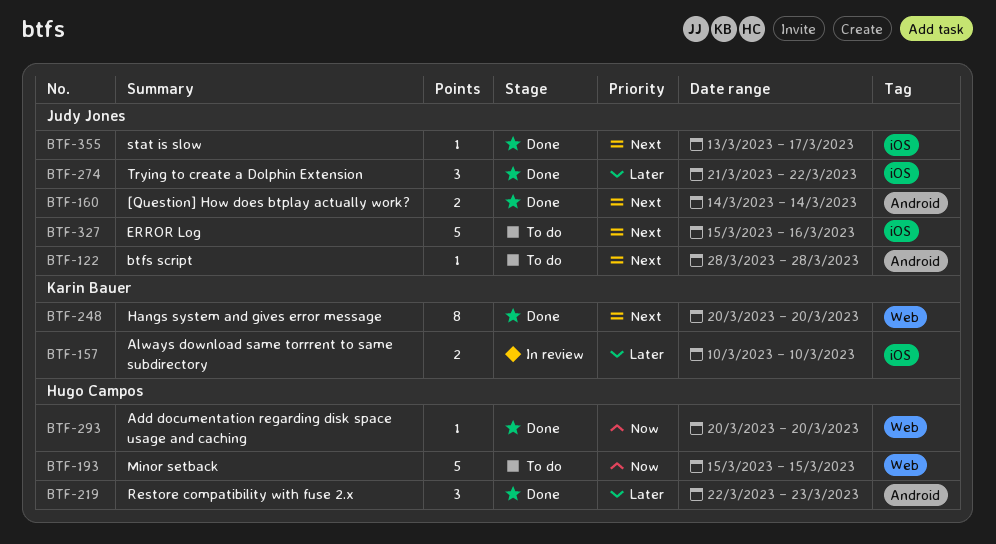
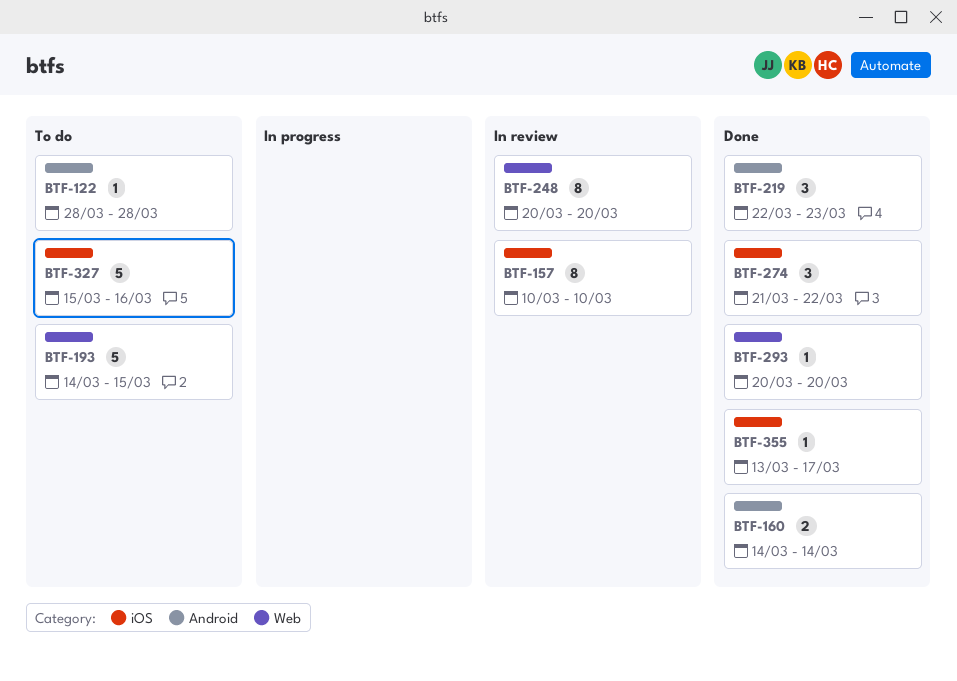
BTF-157, estimate: 2 -> 8
BTF-193, start: Mar 15 -> Mar 14
BTF-248, status: Done -> In review

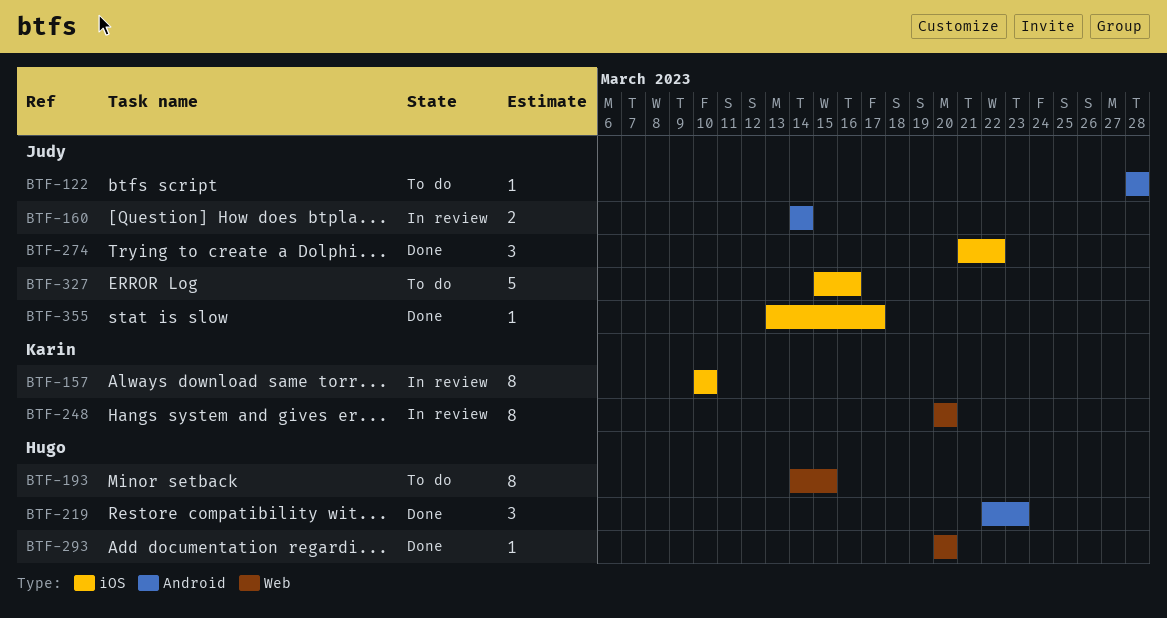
BTF-160, status: Done -> In review
BTF-193, estimate: 5 -> 8

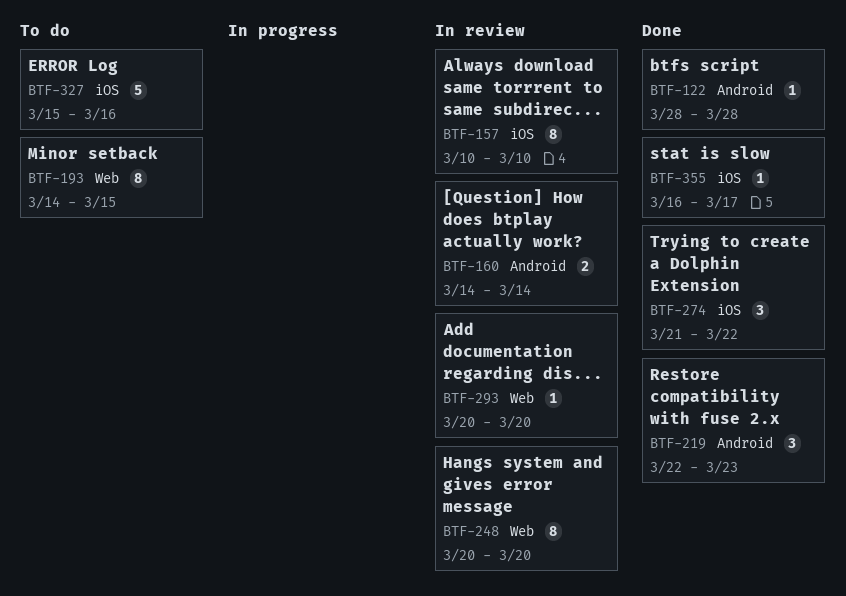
BTF-122, status: To do -> Done
BTF-293, status: Done -> In review
BTF-355, start: Mar 13 -> Mar 16

